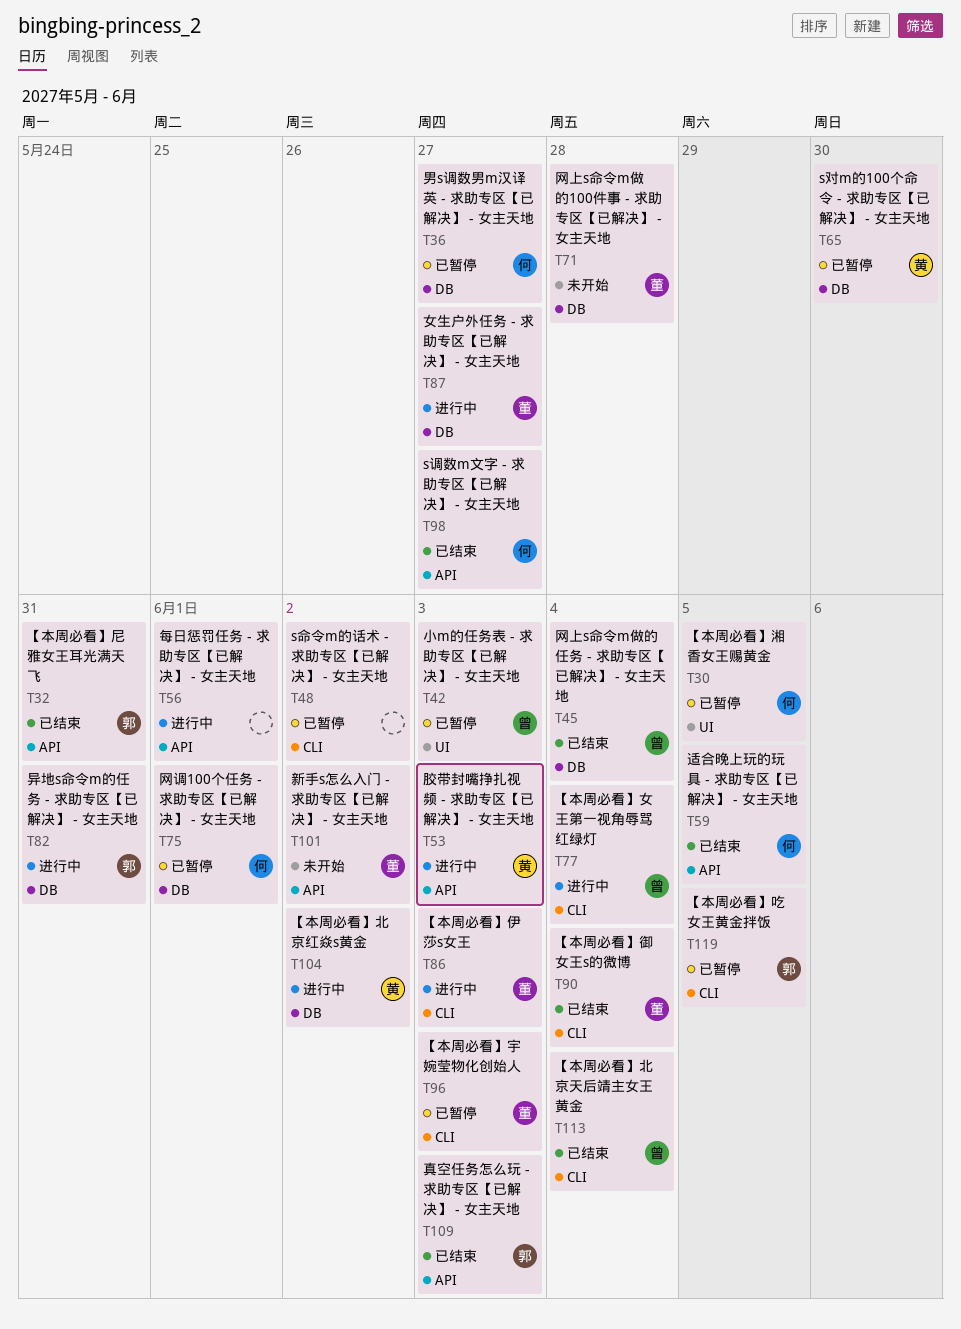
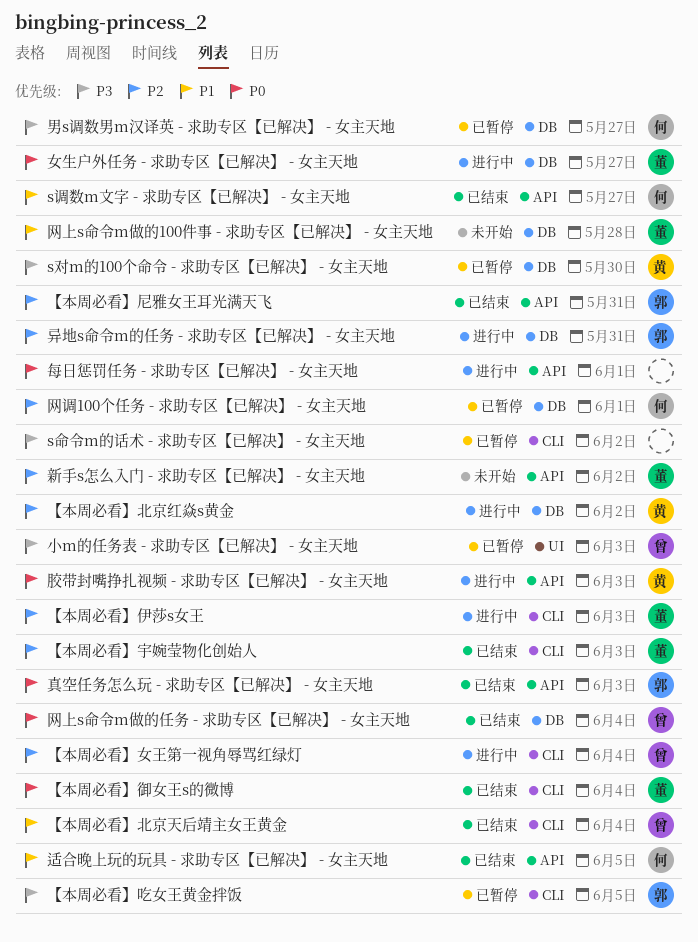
【本周必看】宇婉莹物化创始人, status: 已暂停 -> 已结束
【本周必看】湘香女王赐黄金: present -> none

